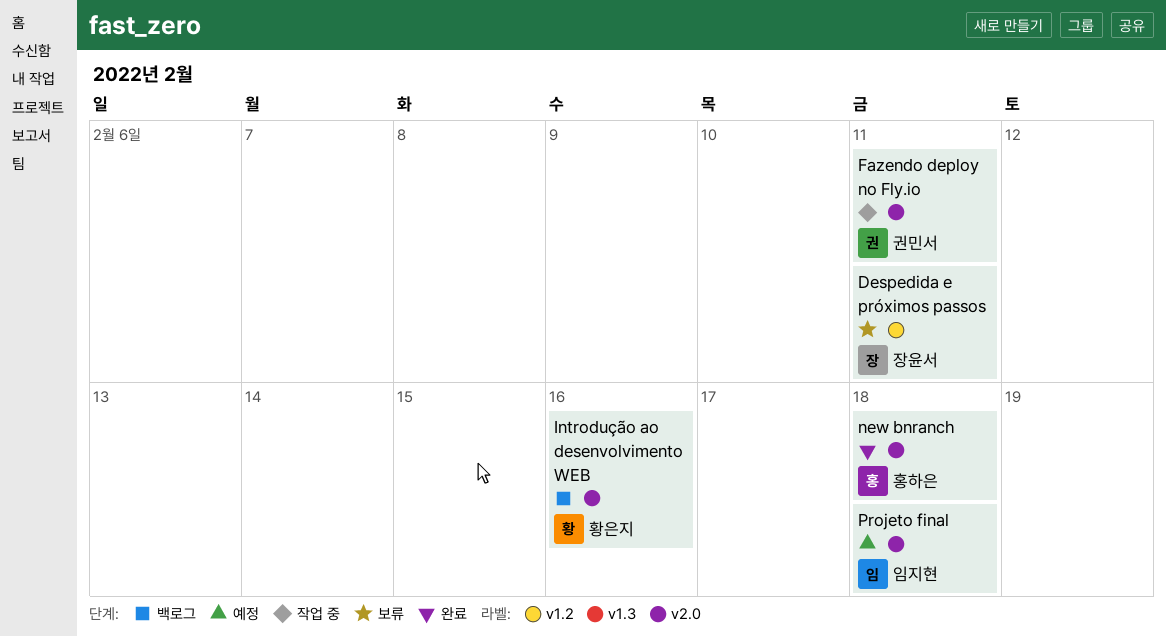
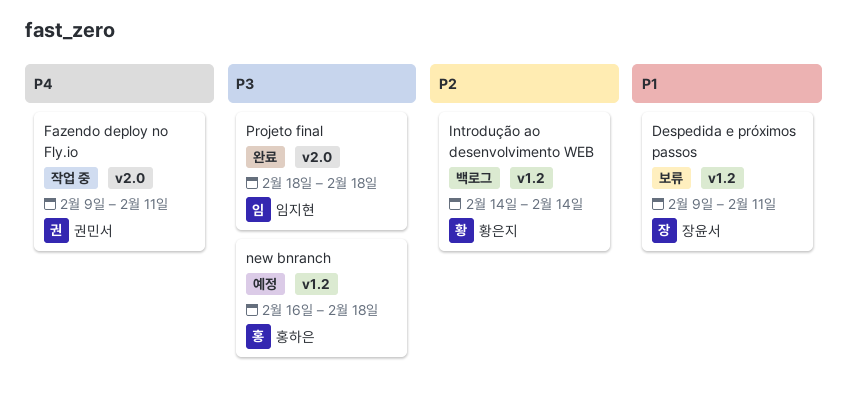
Introdução ao desenvolvimento WEB, label: v2.0 -> v1.2
Introdução ao desenvolvimento WEB, due: Feb 16 -> Feb 14
new bnranch, status: 완료 -> 예정
new bnranch, label: v2.0 -> v1.2
Projeto final, status: 예정 -> 완료

